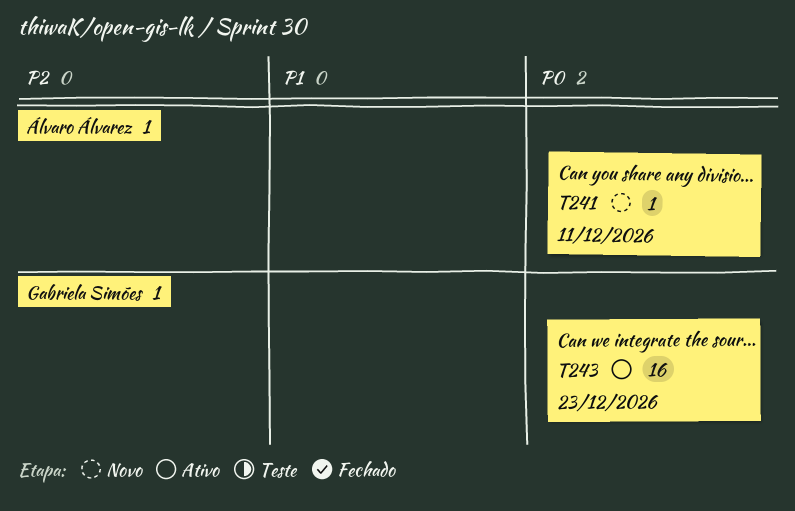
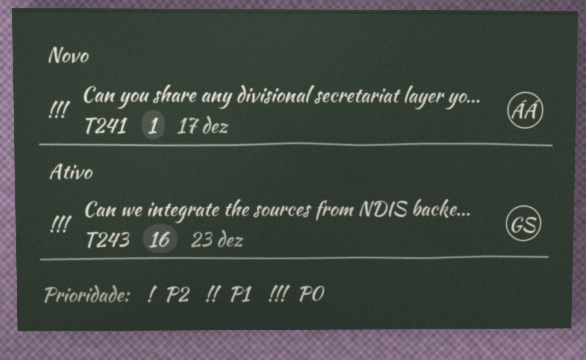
T241, due: Dec 11 -> Dec 17

